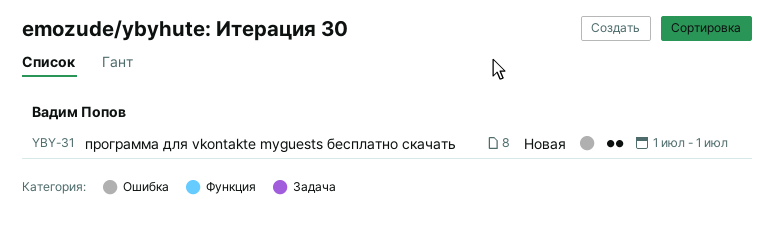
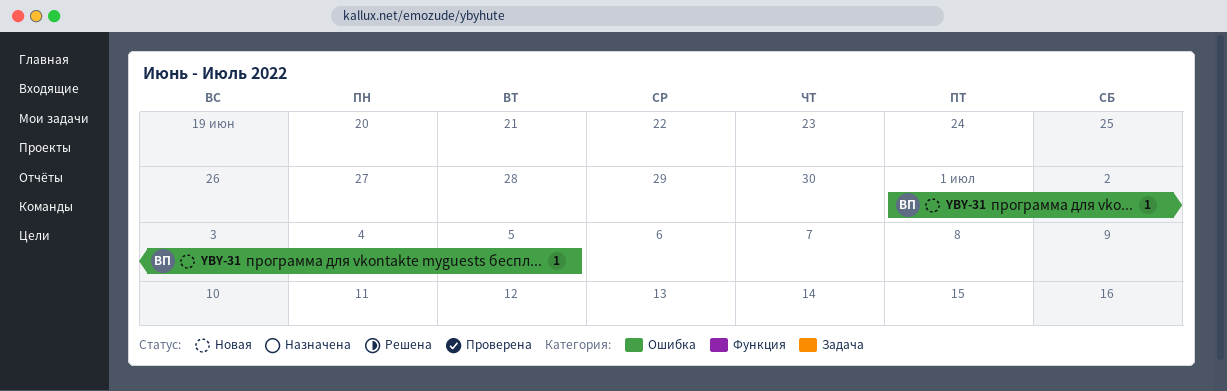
YBY-31, estimate: 2 -> 1
YBY-31, due: Jul 1 -> Jul 5

